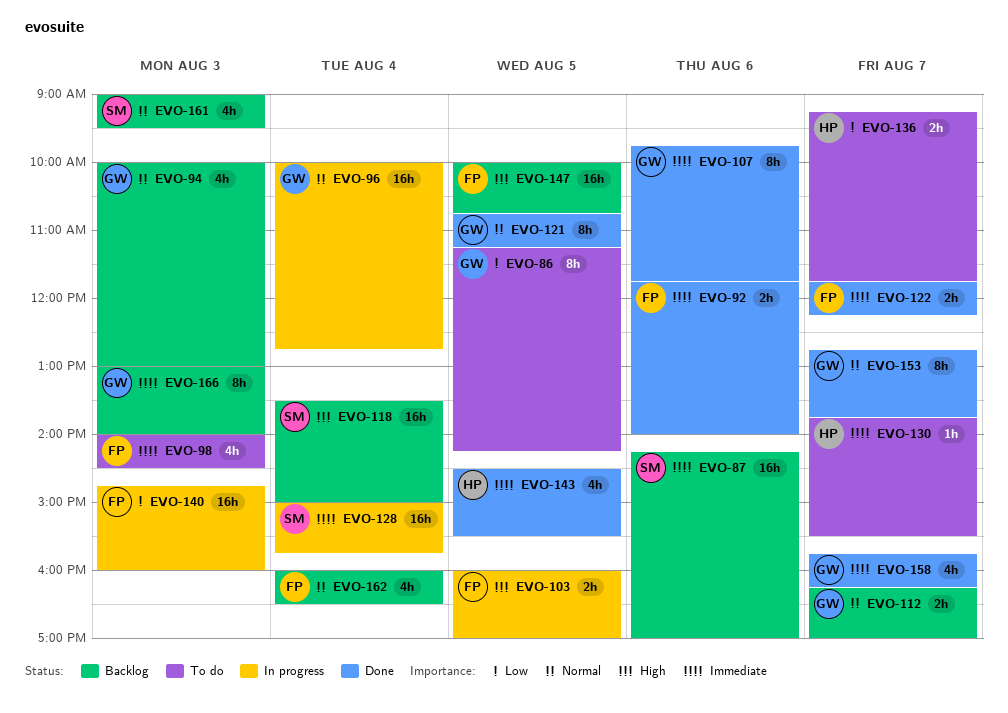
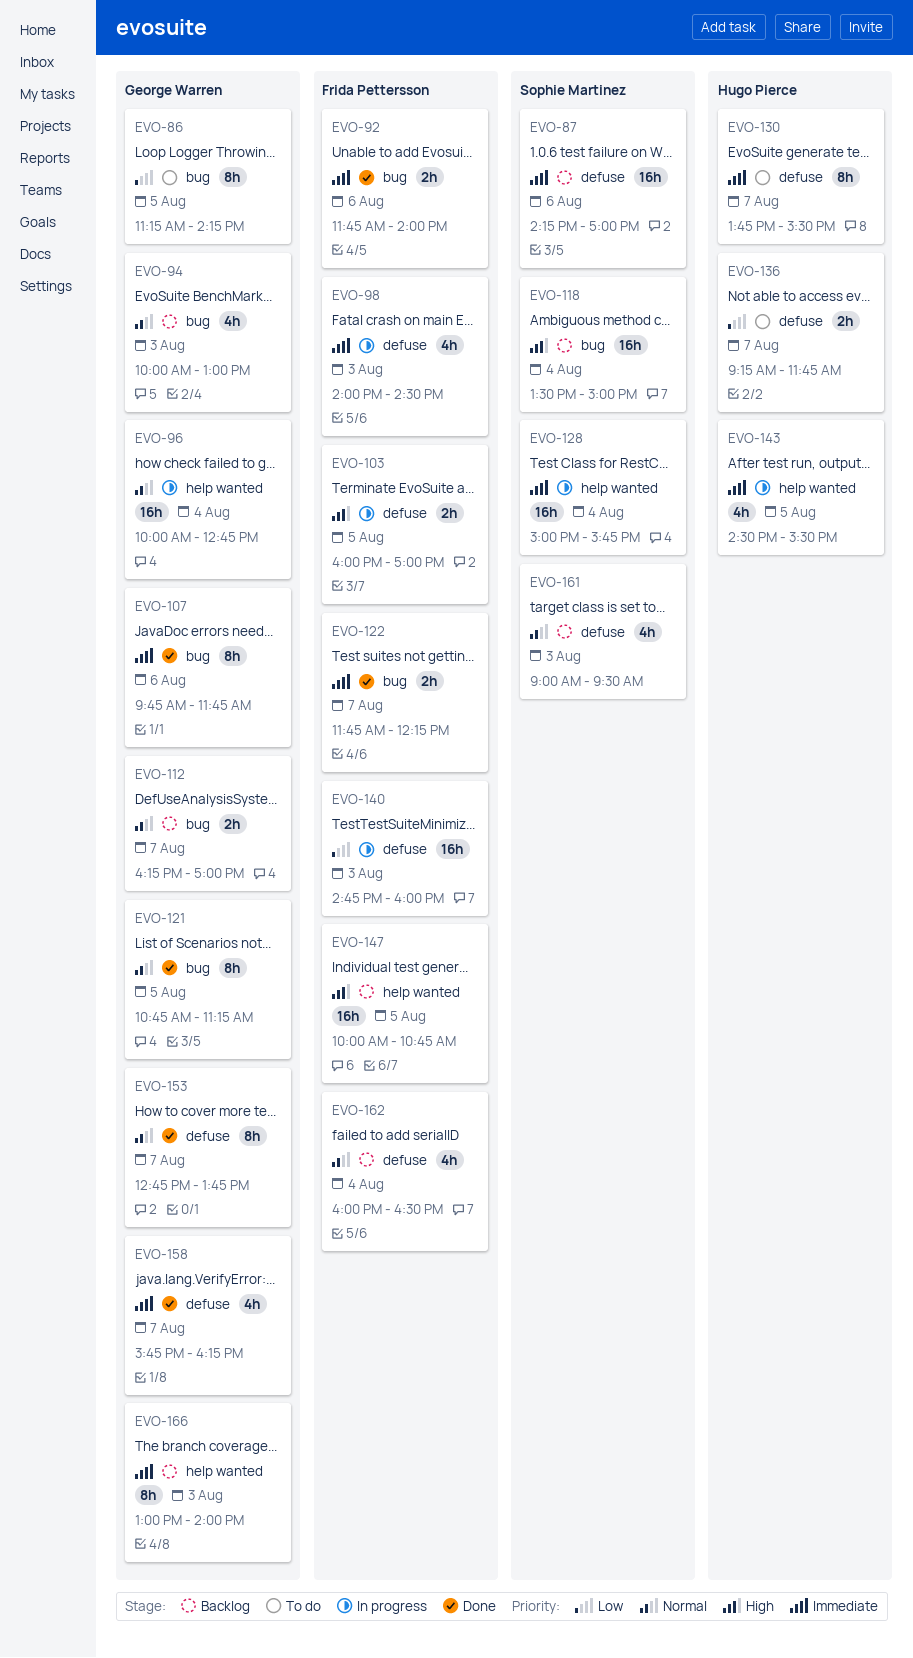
EVO-98, status: To do -> In progress
EVO-130, estimate: 1h -> 8h
EVO-143, status: Done -> In progress

